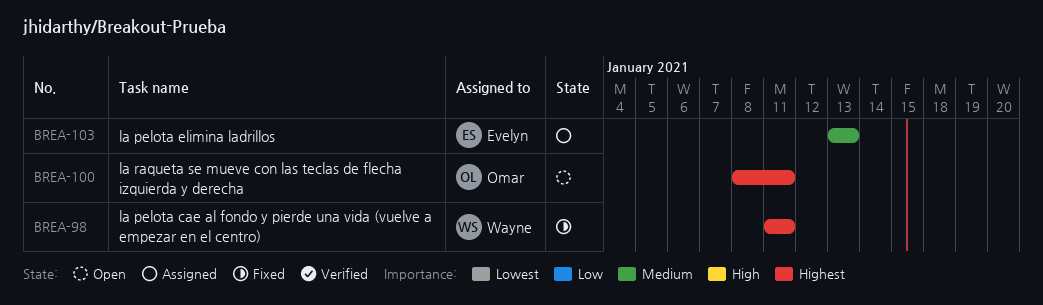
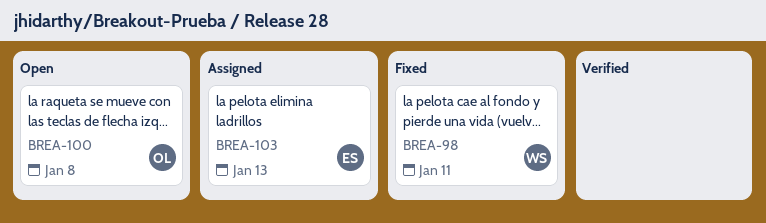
BREA-100, due: Jan 11 -> Jan 8

